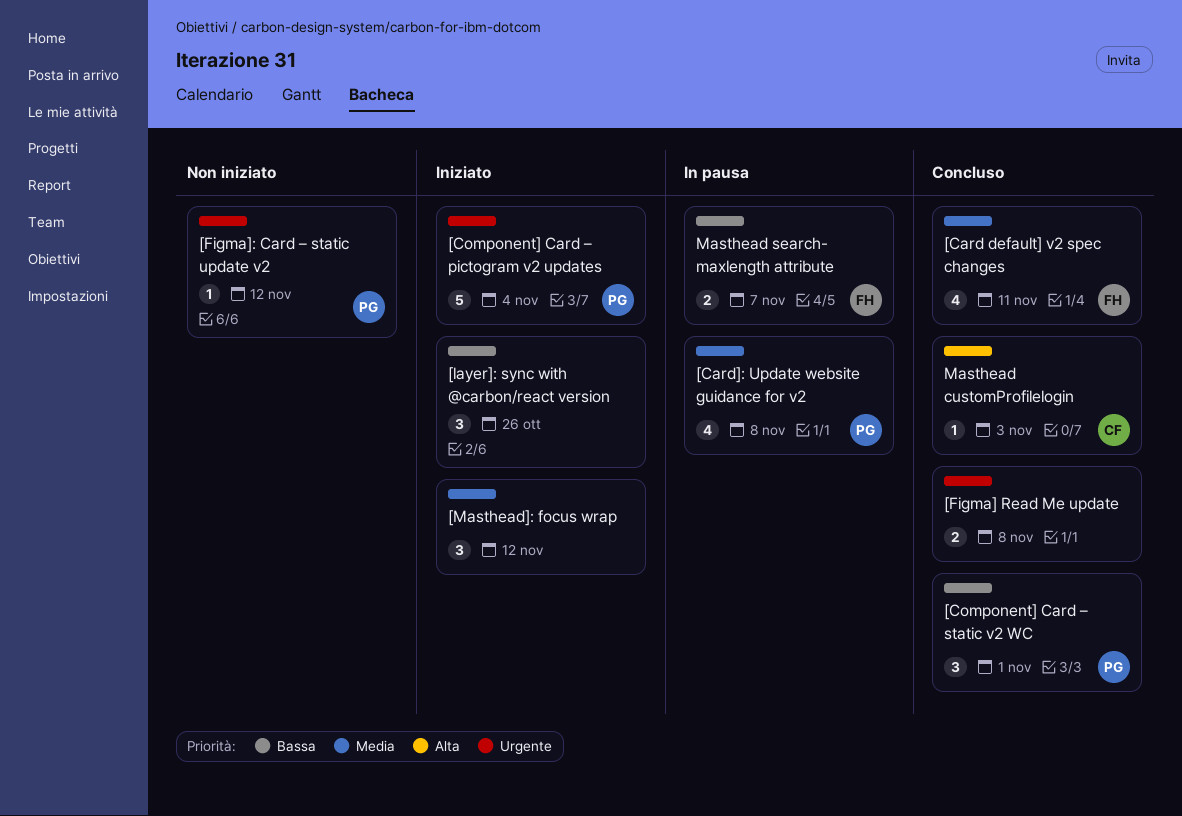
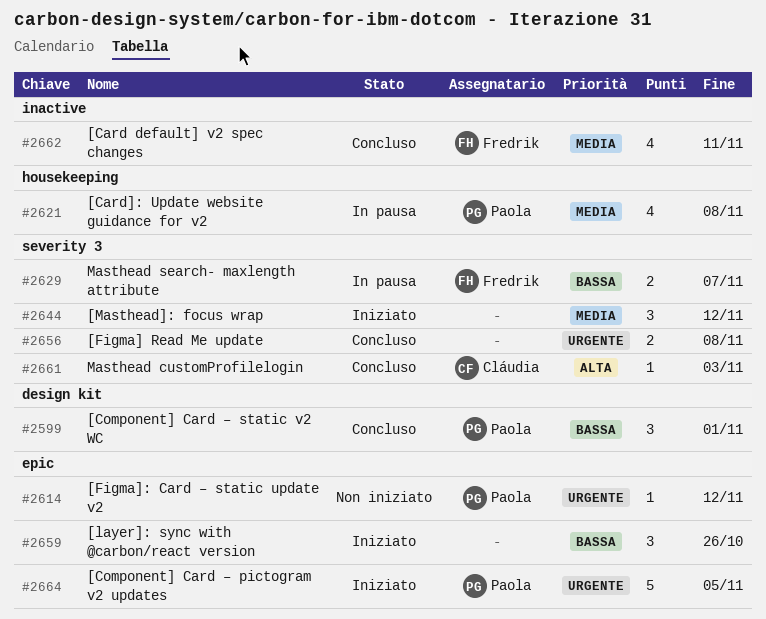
[Component] Card – pictogram v2 updates, due: Nov 4 -> Nov 5

